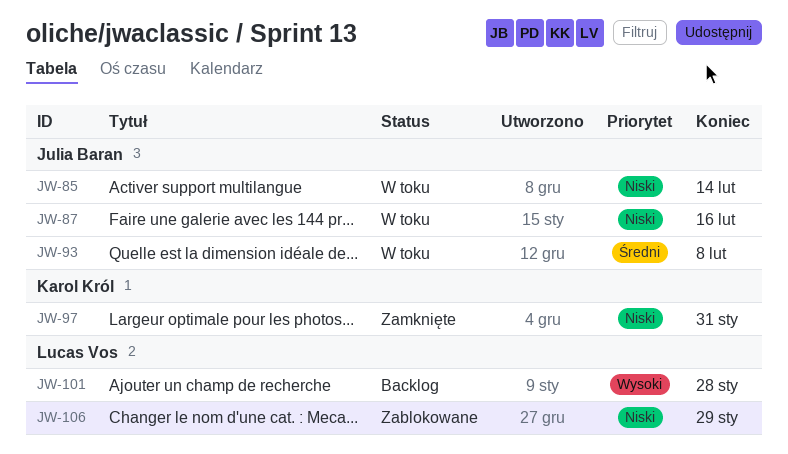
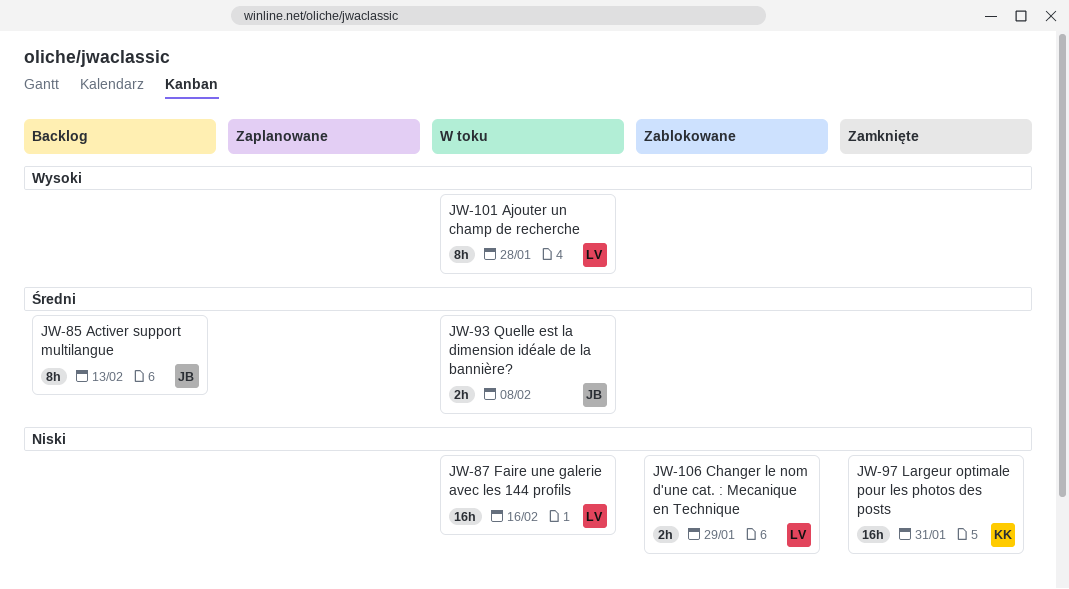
JW-85, status: W toku -> Backlog
JW-85, priority: Niski -> Średni
JW-85, due: Feb 14 -> Feb 13
JW-87, owner: Julia Baran -> Lucas Vos
JW-101, status: Backlog -> W toku

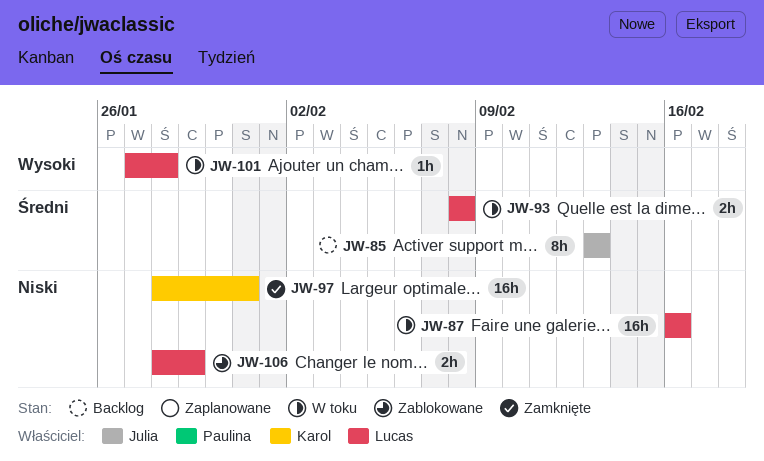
JW-93, owner: Julia -> Lucas
JW-101, estimate: 8h -> 1h

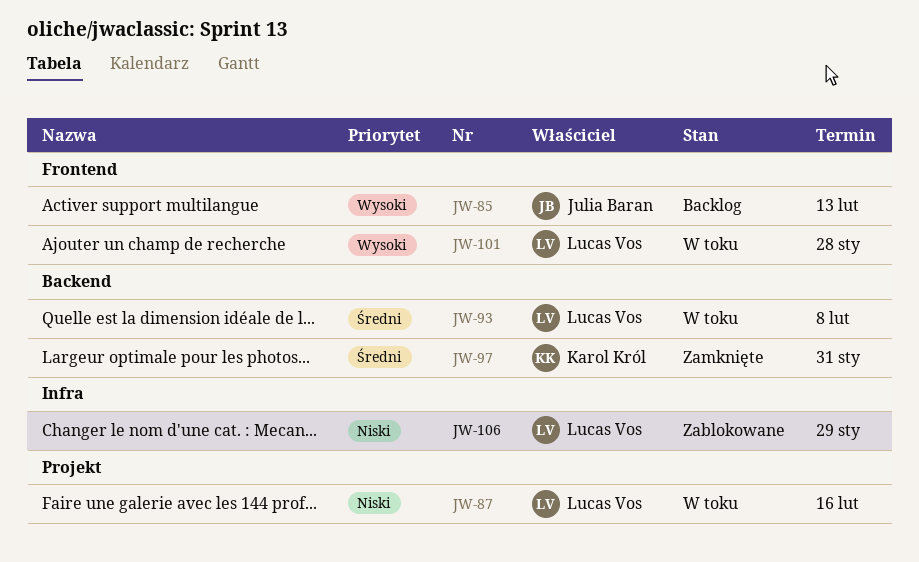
JW-85, priority: Średni -> Wysoki
JW-97, priority: Niski -> Średni

